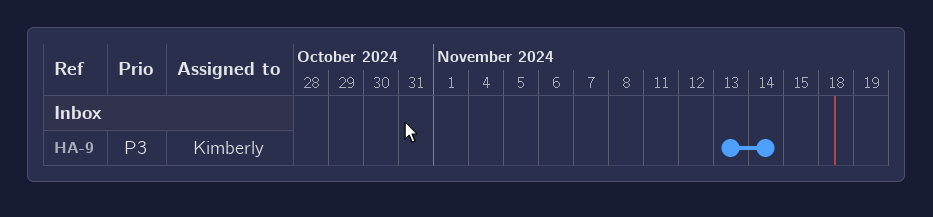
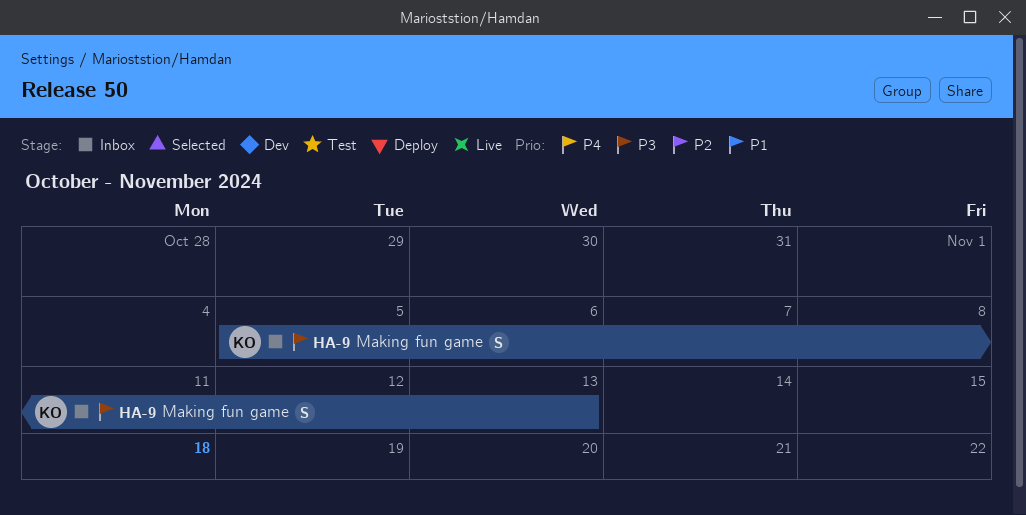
HA-9, start: Nov 13 -> Nov 5
HA-9, due: Nov 14 -> Nov 13

